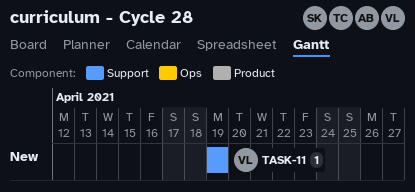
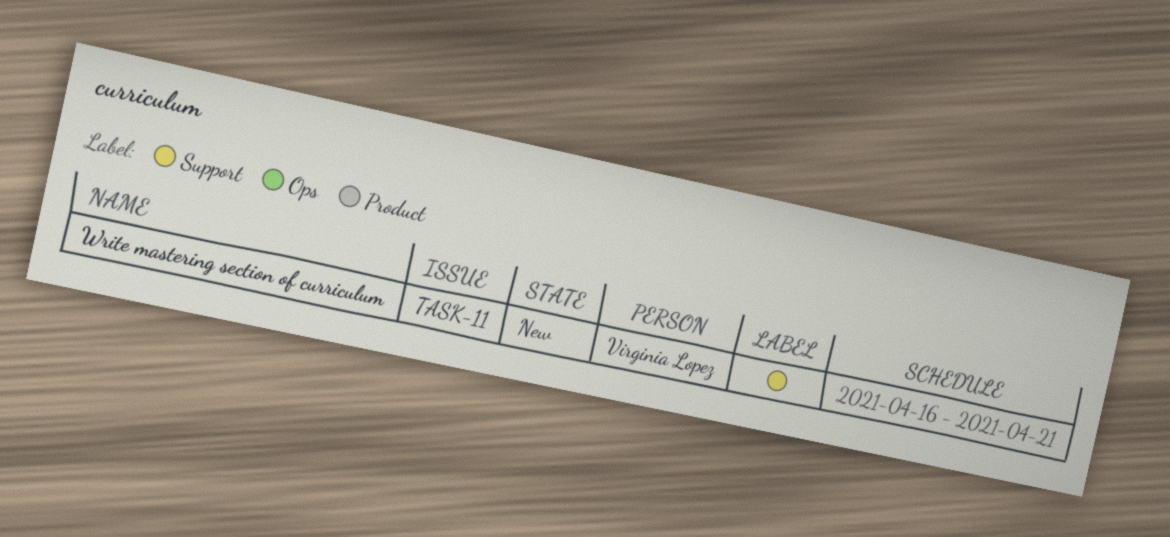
TASK-11, start: Apr 19 -> Apr 16
TASK-11, due: Apr 19 -> Apr 21

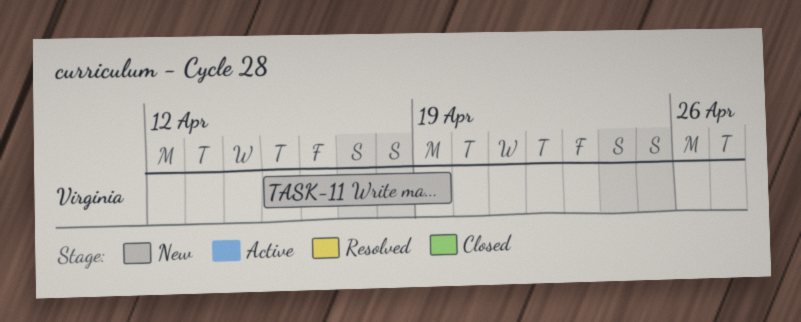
TASK-11, start: Apr 16 -> Apr 15
TASK-11, due: Apr 21 -> Apr 19

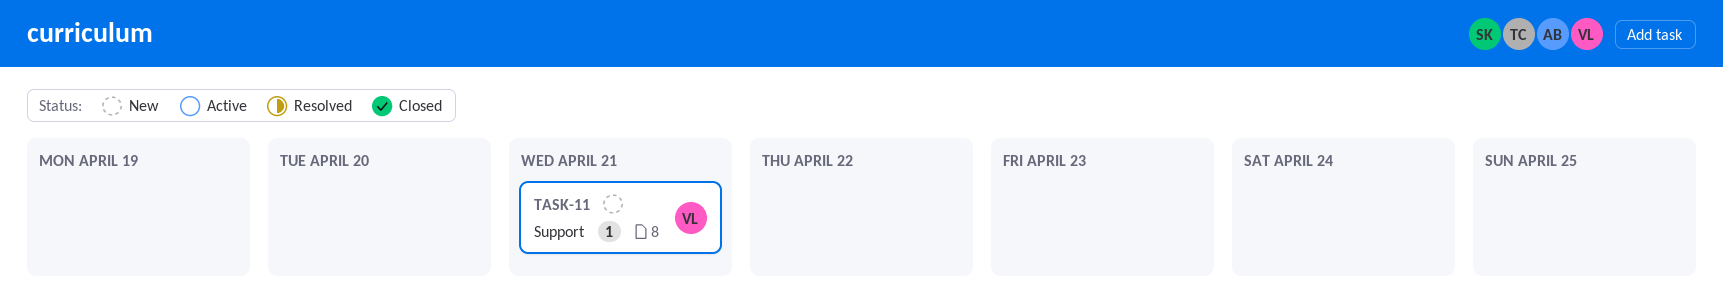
TASK-11, due: Apr 19 -> Apr 21

